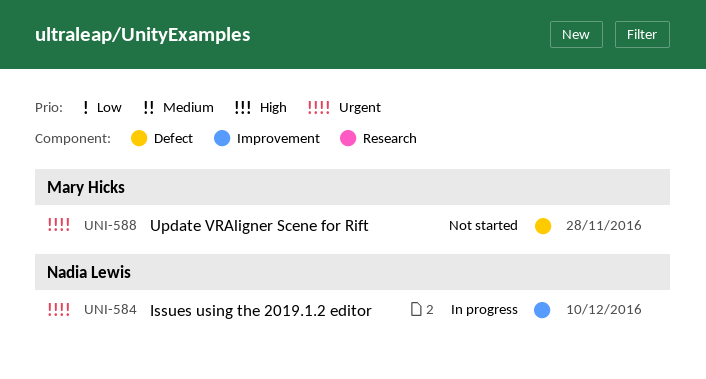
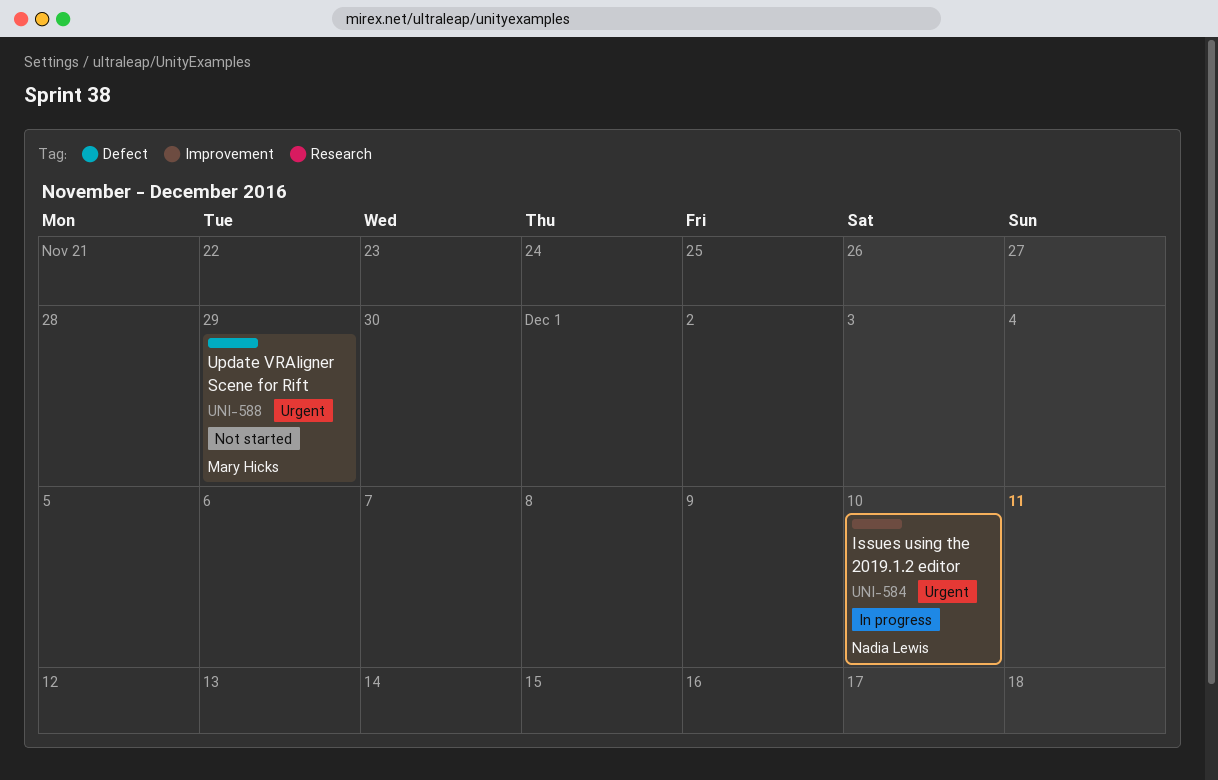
UNI-588, due: Nov 28 -> Nov 29

